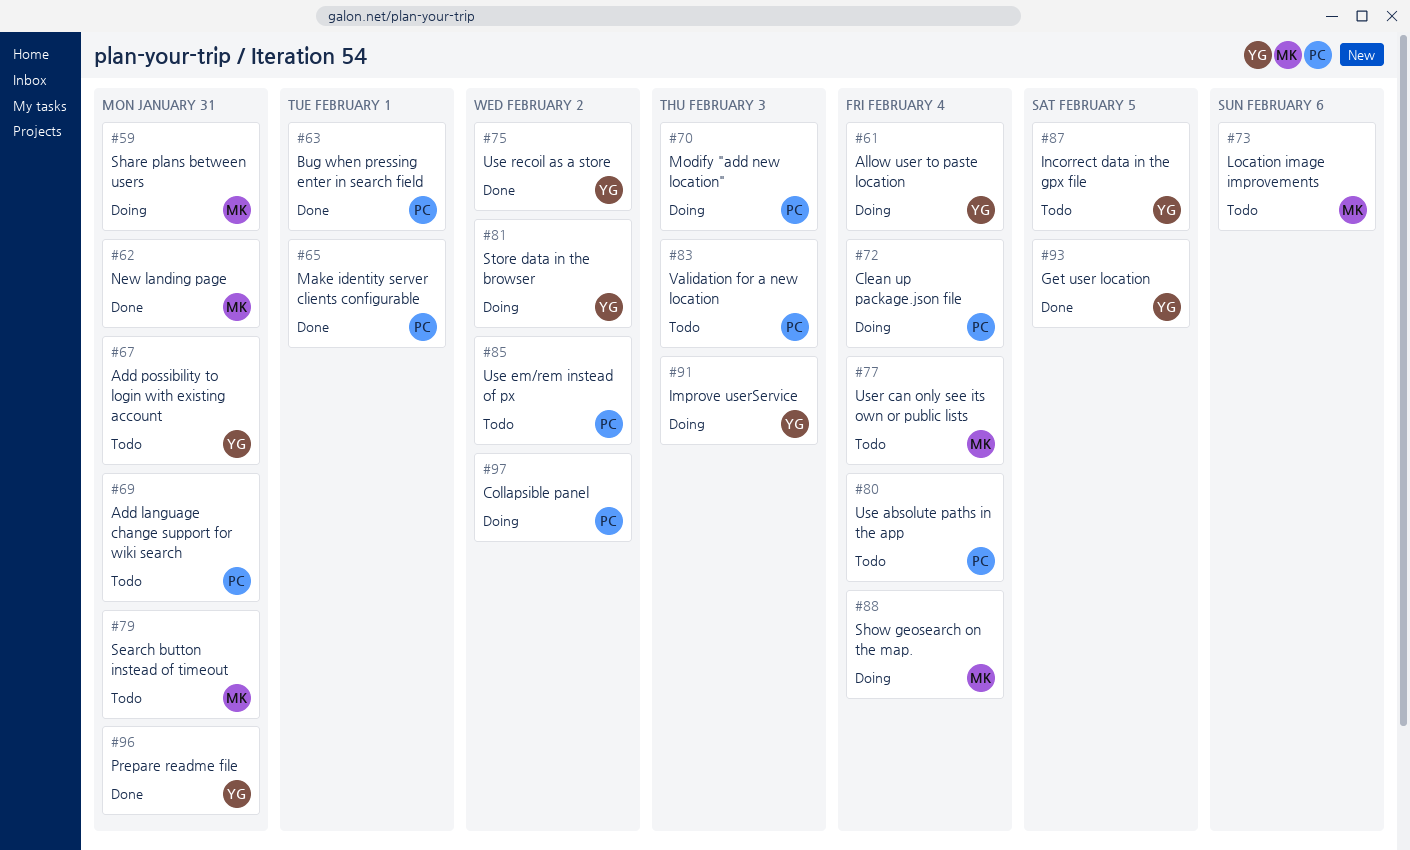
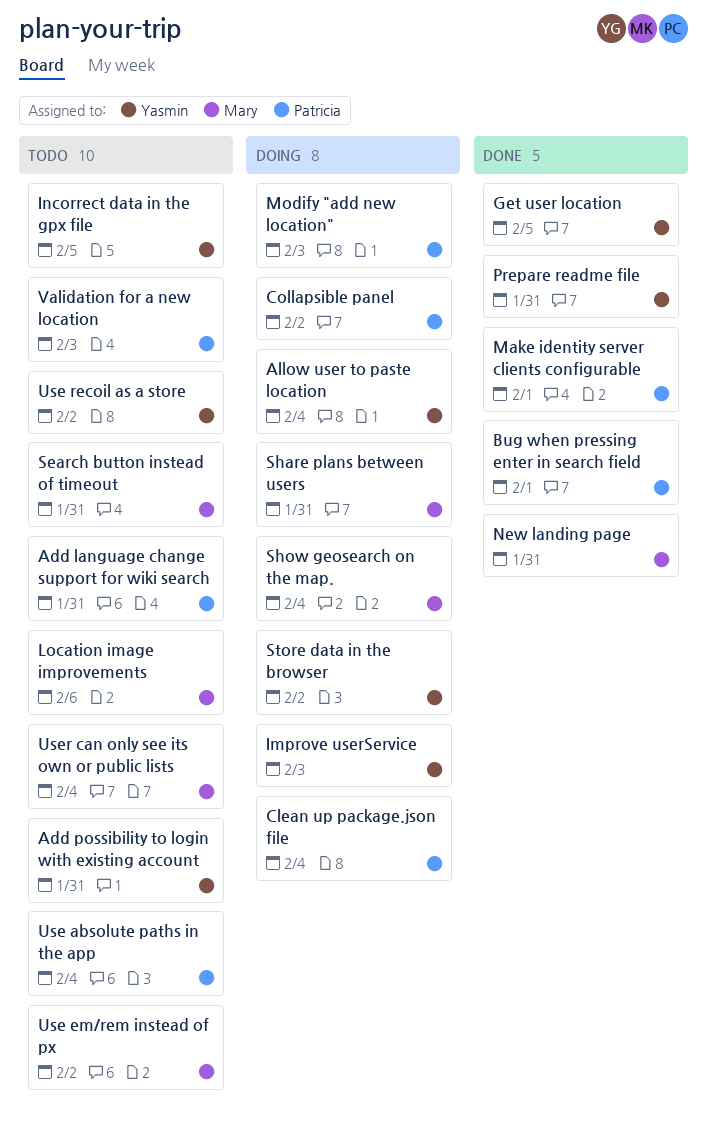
Use em/rem instead of px, owner: Patricia -> Mary
Use recoil as a store, status: Done -> Todo

